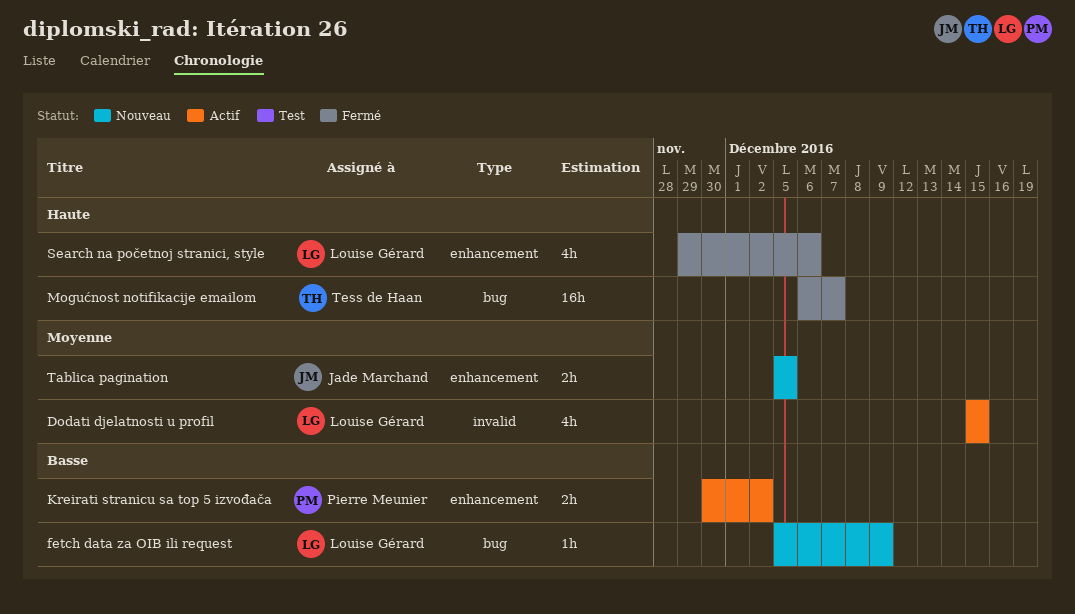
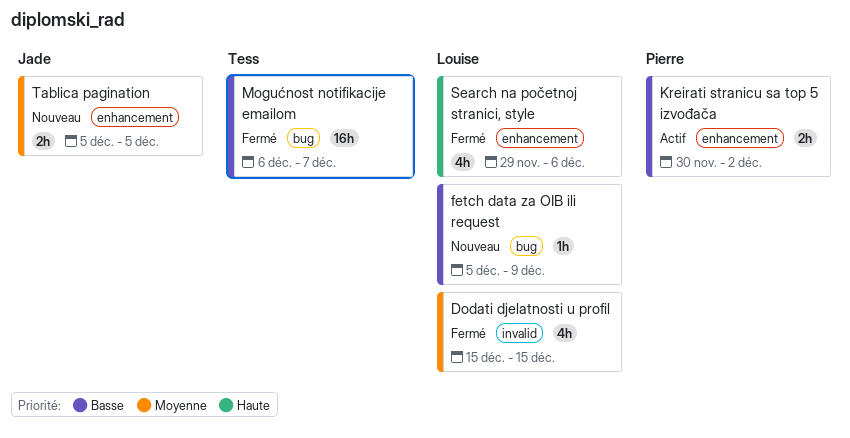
Dodati djelatnosti u profil, status: Actif -> Fermé
Mogućnost notifikacije emailom, priority: Haute -> Basse

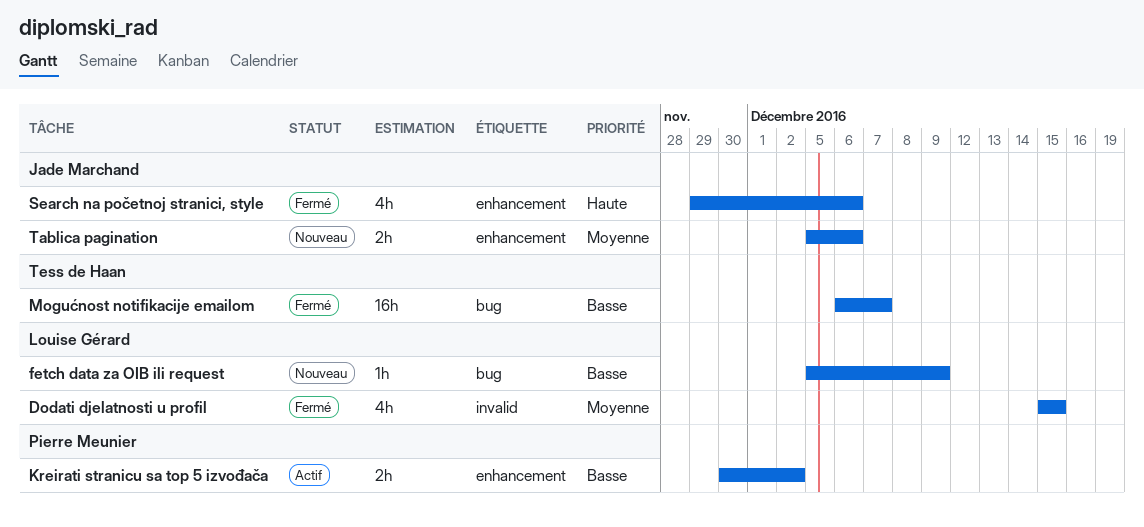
Search na početnoj stranici, style, owner: Louise Gérard -> Jade Marchand
Tablica pagination, due: Dec 5 -> Dec 6

